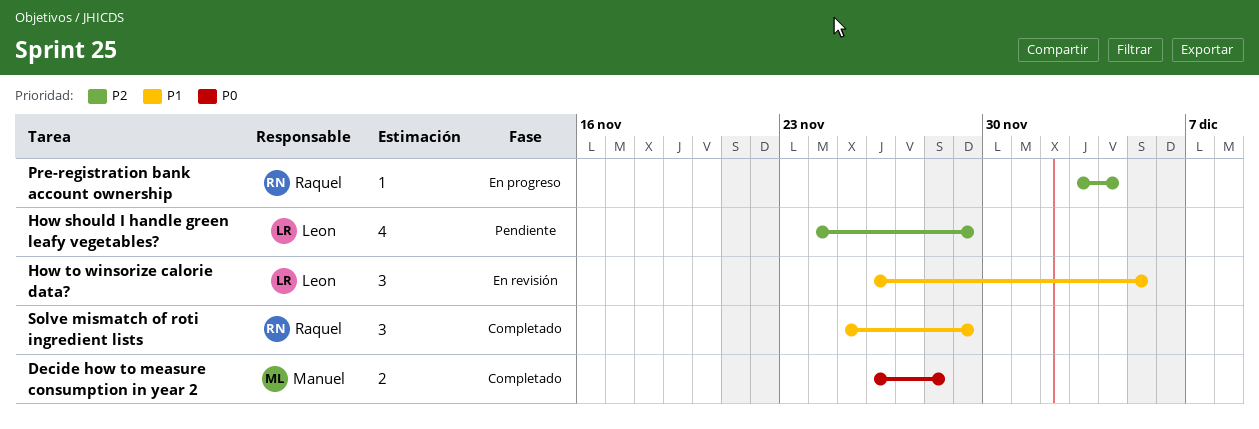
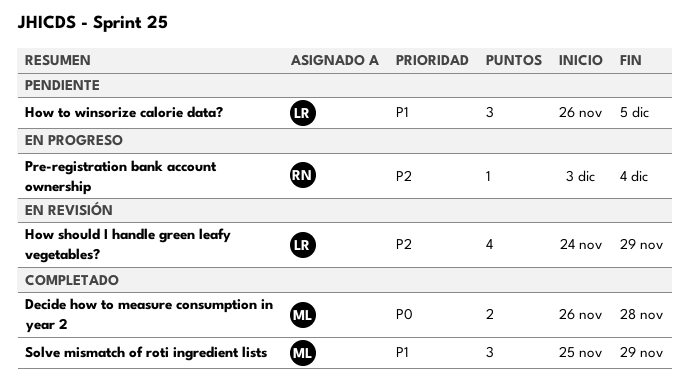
How should I handle green leafy vegetables?, status: Pendiente -> En revisión
How to winsorize calorie data?, status: En revisión -> Pendiente
Solve mismatch of roti ingredient lists, owner: Raquel -> Manuel

